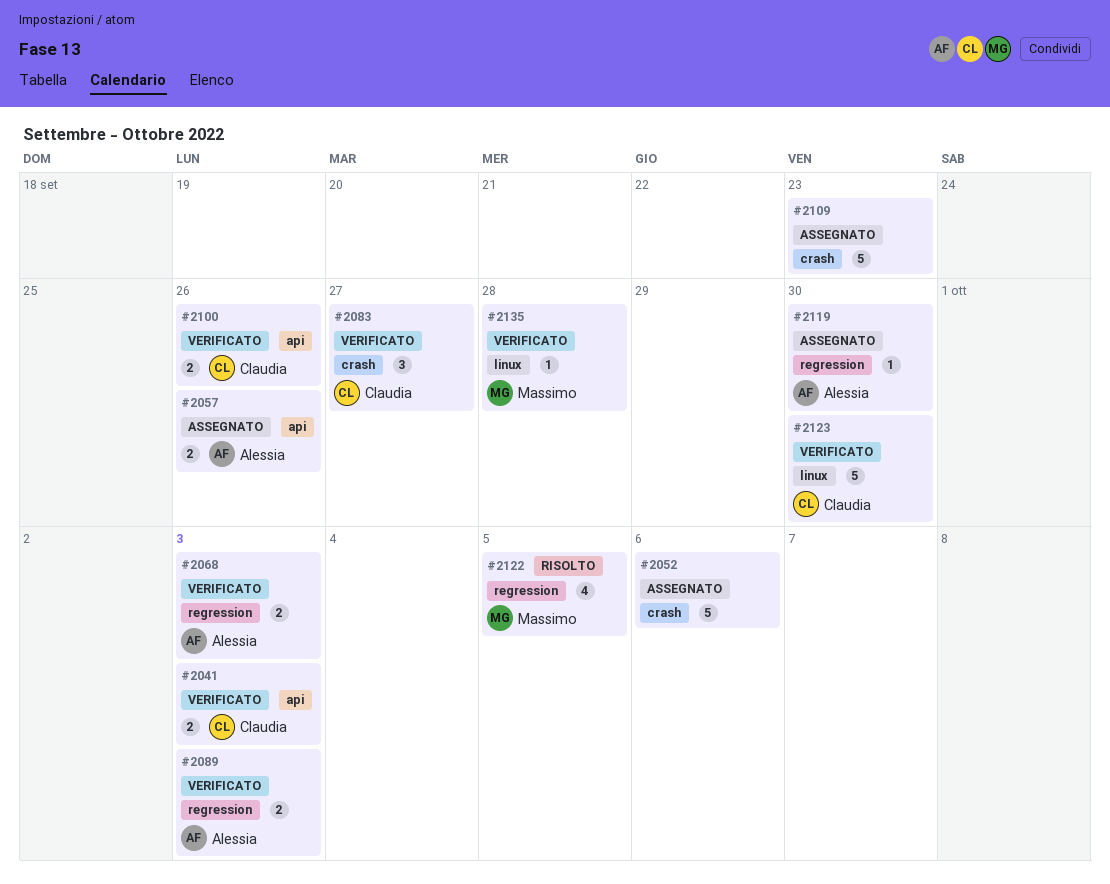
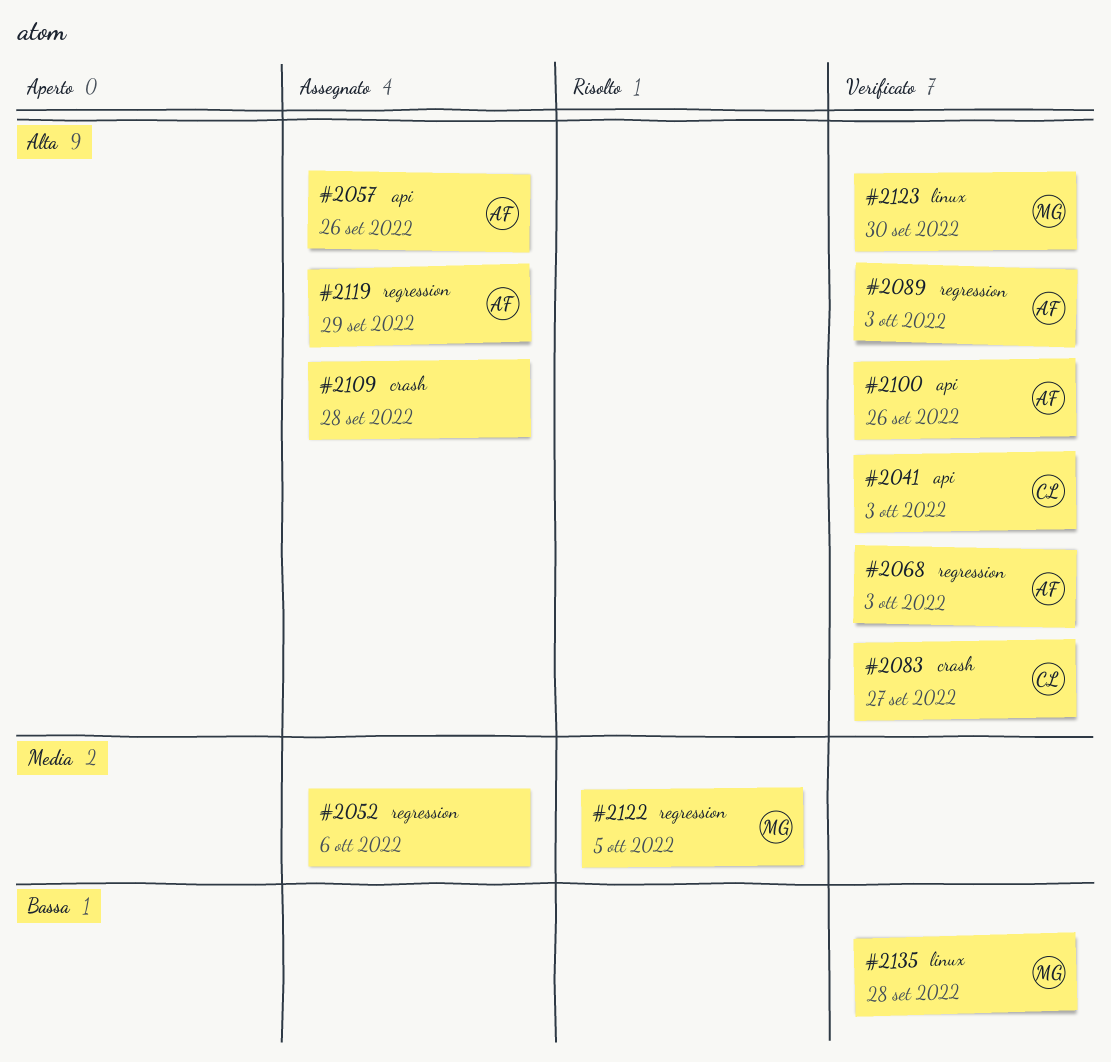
#2052, label: crash -> regression
#2100, owner: Claudia -> Alessia
#2109, due: Sep 23 -> Sep 28
#2119, due: Sep 30 -> Sep 29
#2123, owner: Claudia -> Massimo

